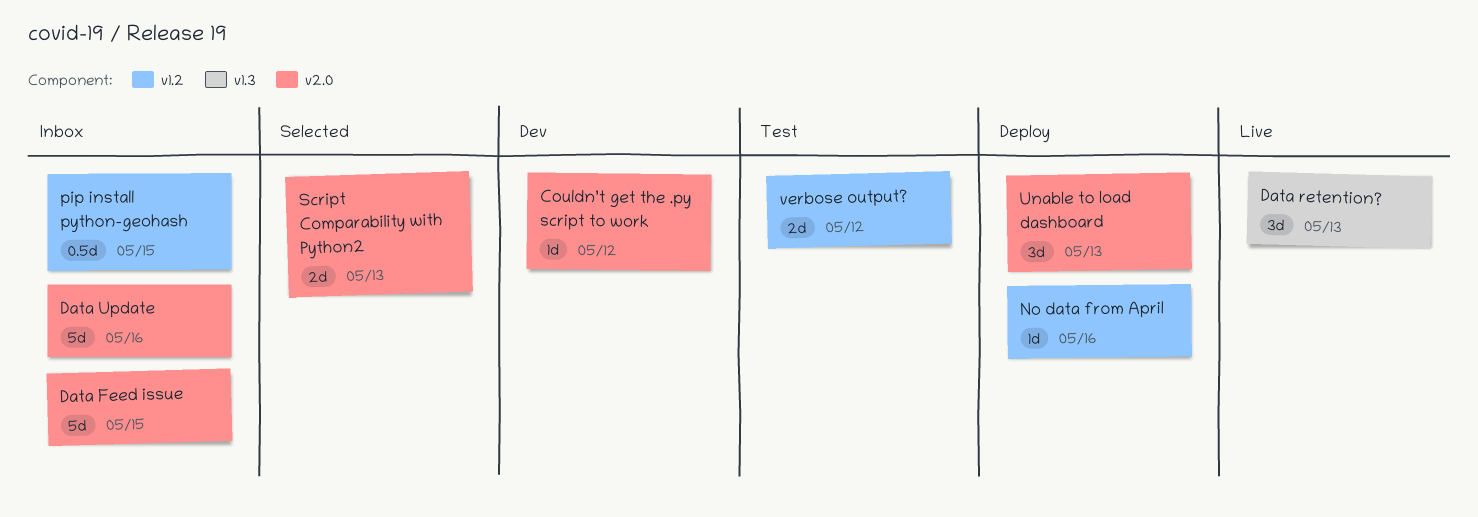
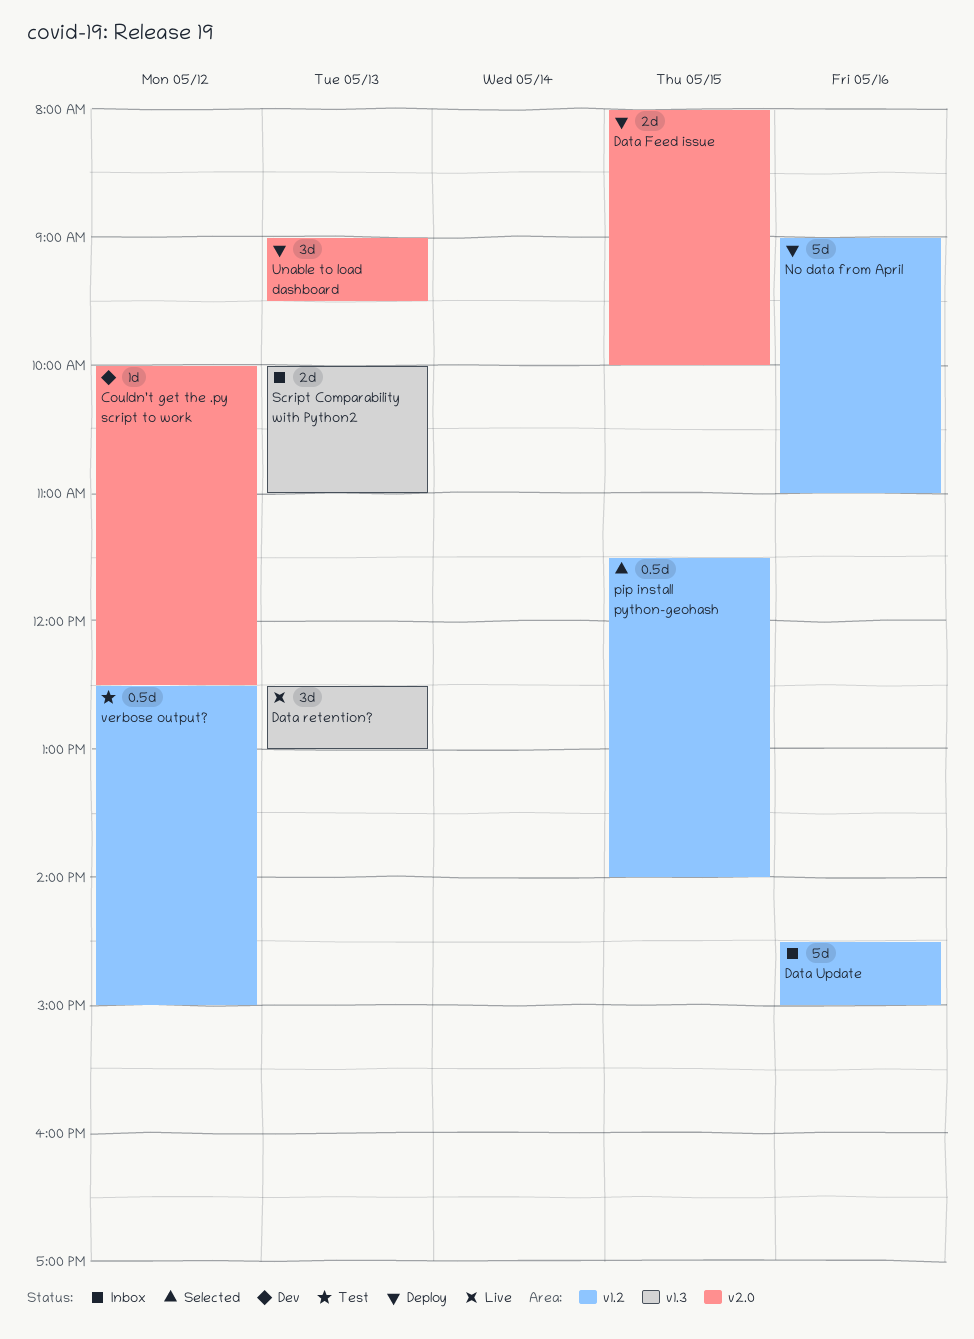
Data Feed issue, status: Inbox -> Deploy
Data Feed issue, estimate: 5d -> 2d
Data Update, label: v2.0 -> v1.2
No data from April, estimate: 1d -> 5d
pip install python-geohash, status: Inbox -> Selected
Script Comparability with Python2, status: Selected -> Inbox
Script Comparability with Python2, label: v2.0 -> v1.3
verbose output?, estimate: 2d -> 0.5d

